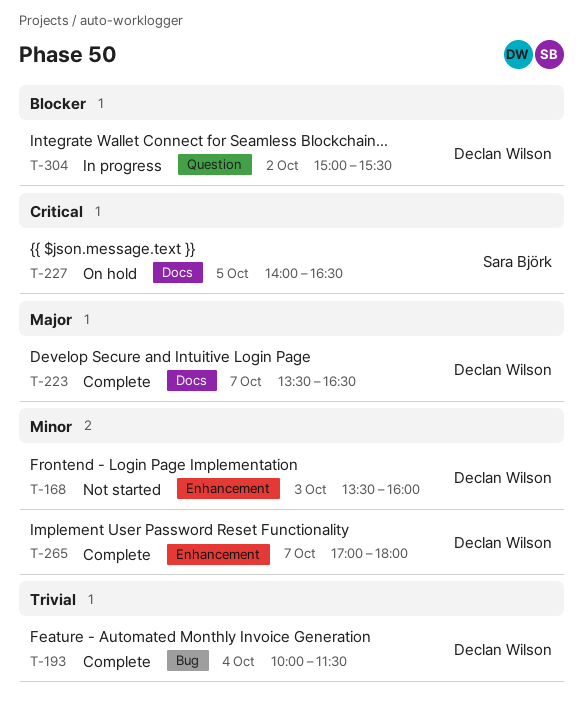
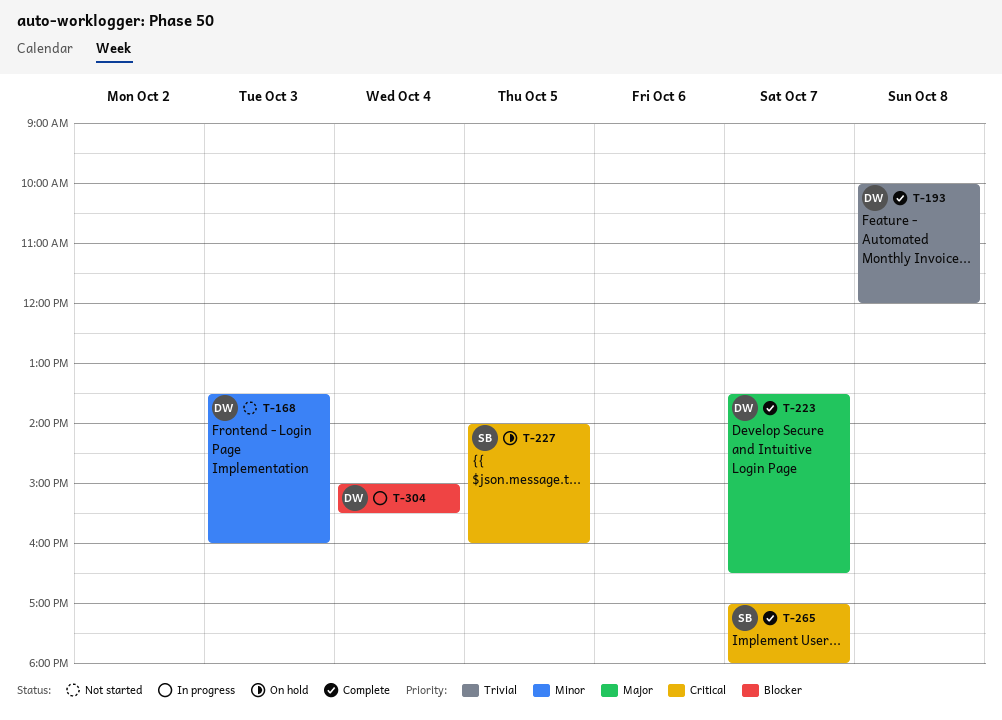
T-193, day: Oct 4 -> Oct 8
T-193, ends: 11:30 -> 12:00
T-227, ends: 16:30 -> 16:00
T-265, owner: Declan Wilson -> Sara Björk
T-265, priority: Minor -> Critical
T-304, day: Oct 2 -> Oct 4

